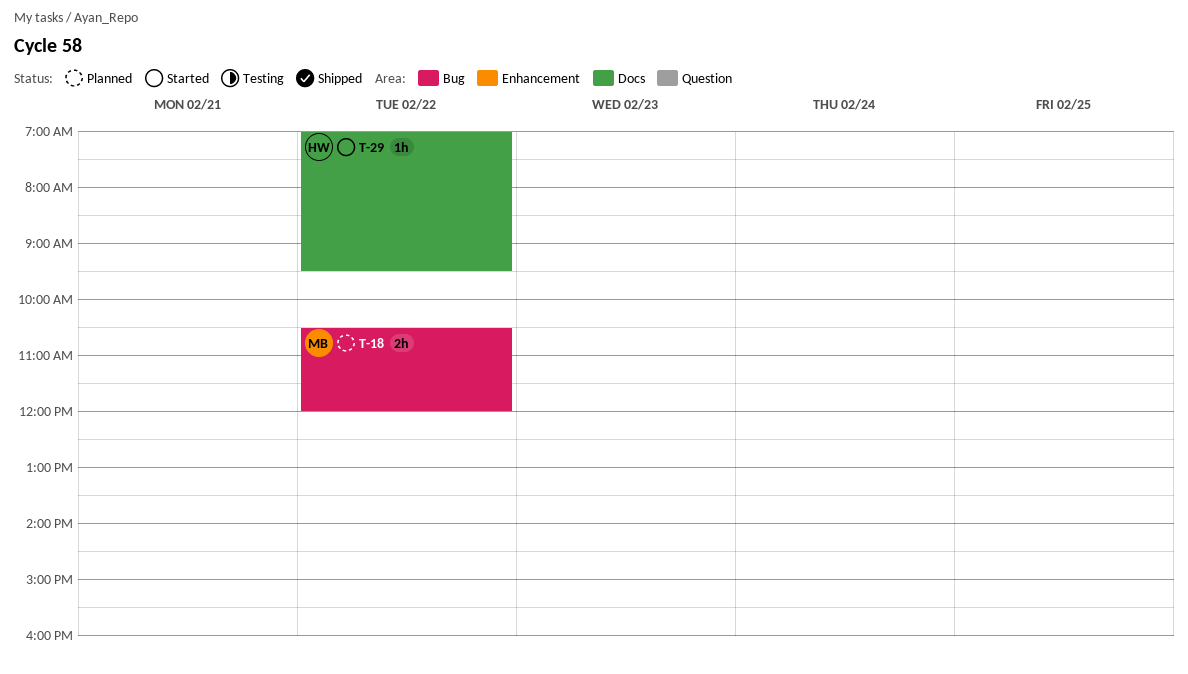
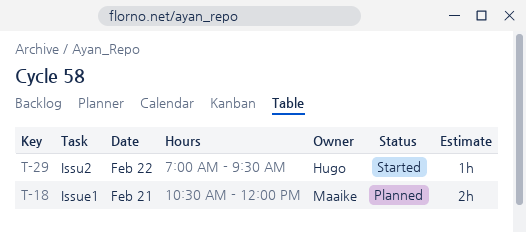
T-18, day: Feb 22 -> Feb 21

